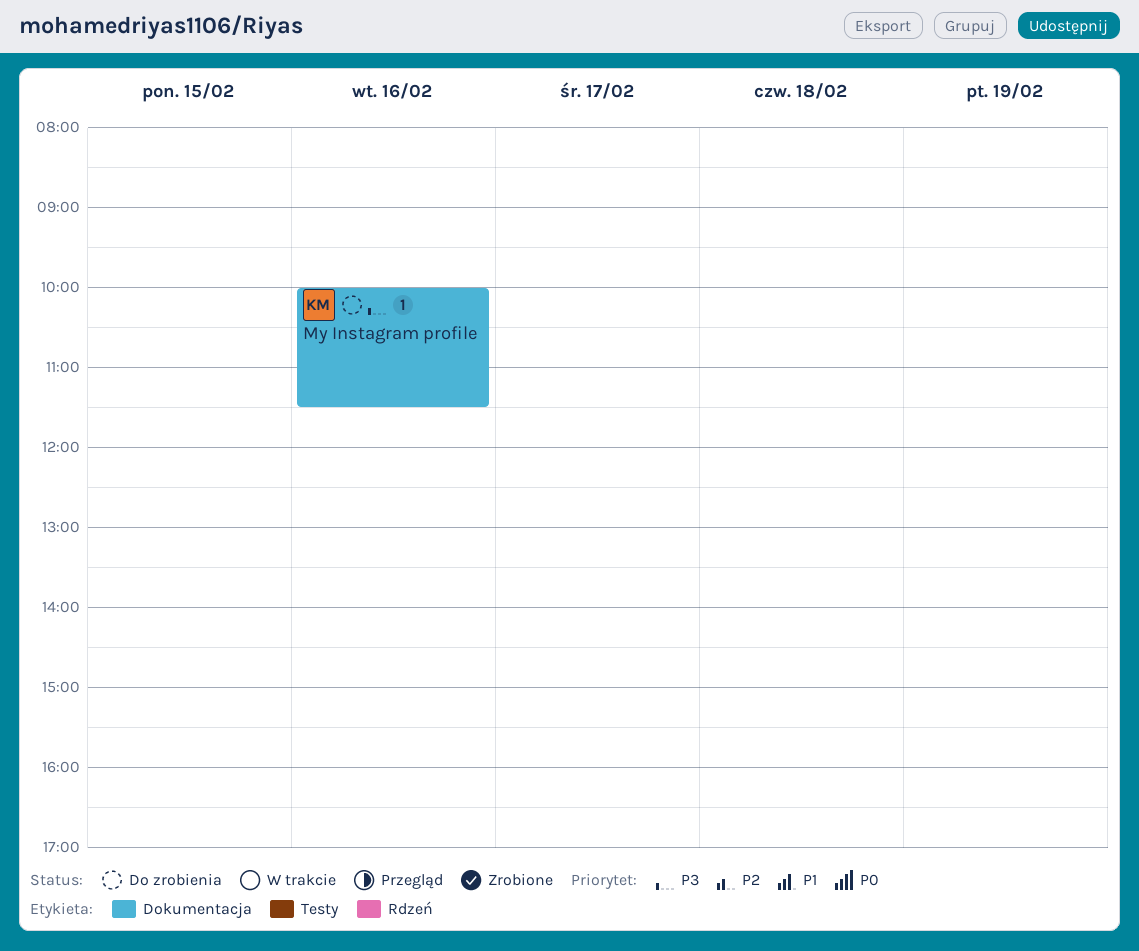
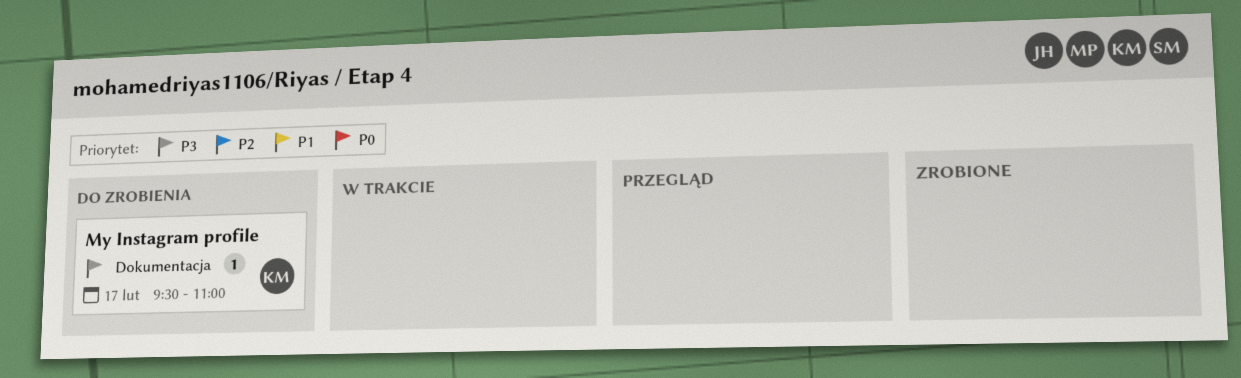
My Instagram profile, day: Feb 16 -> Feb 17
My Instagram profile, begins: 10:00 -> 09:30
My Instagram profile, ends: 11:30 -> 11:00

